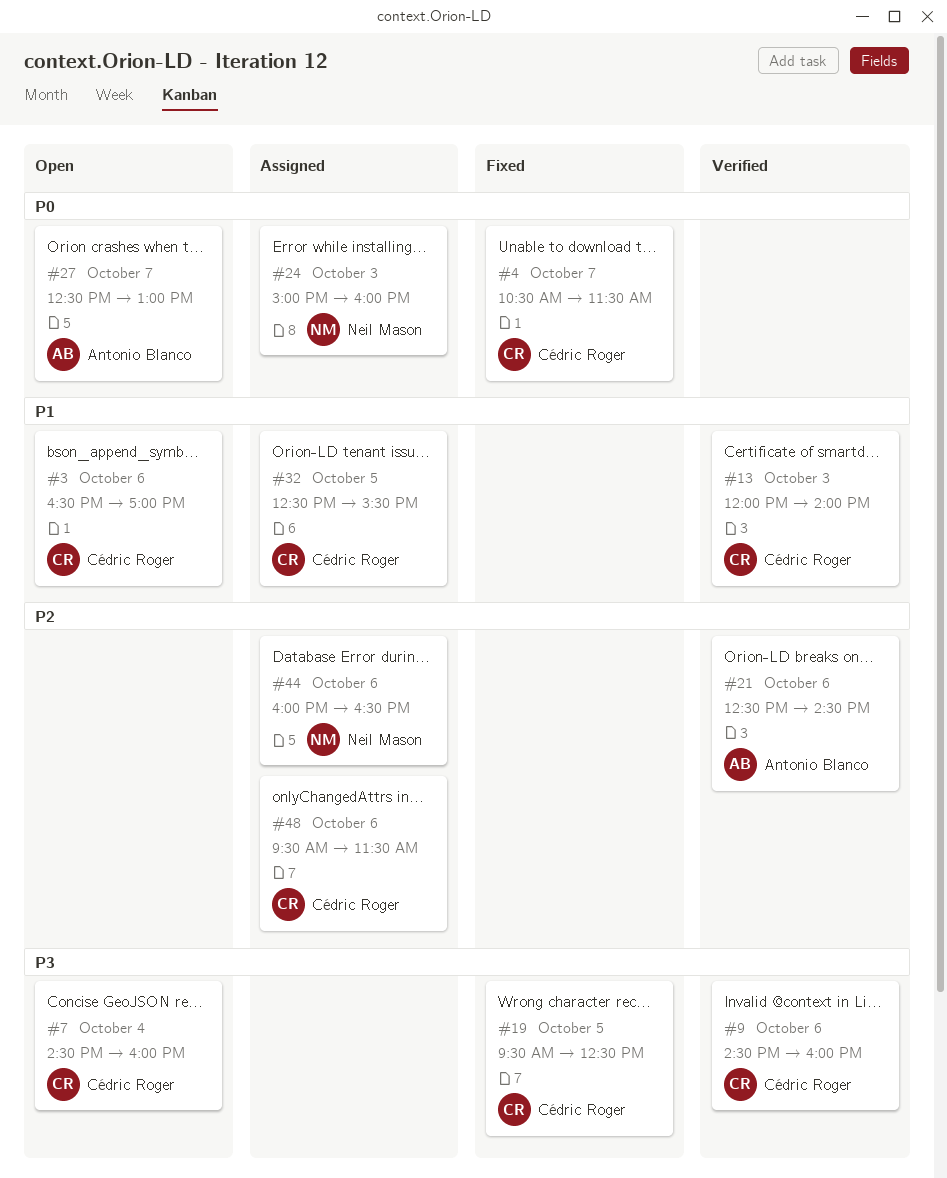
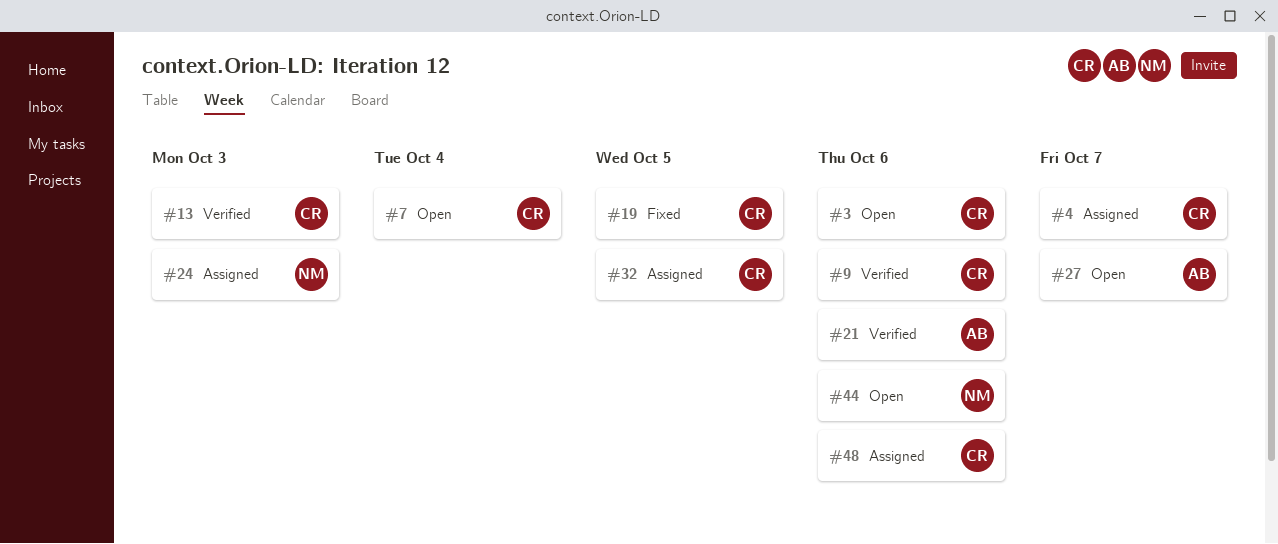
#4, status: Fixed -> Assigned
#44, status: Assigned -> Open

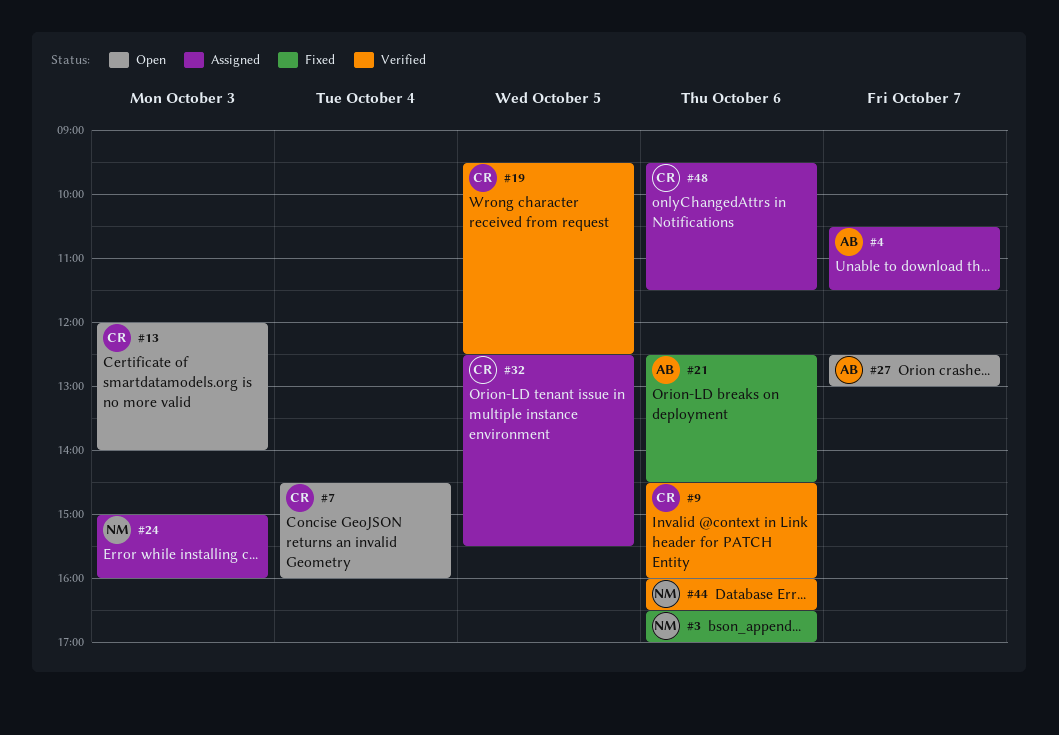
#3, status: Open -> Fixed
#3, owner: CR -> NM
#4, owner: CR -> AB
#13, status: Verified -> Open
#19, status: Fixed -> Verified
#21, status: Verified -> Fixed
#44, status: Open -> Verified

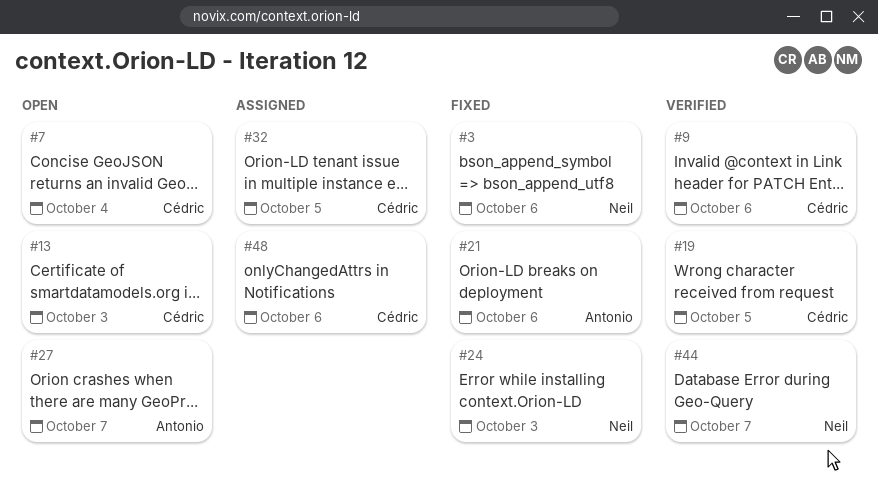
#4: present -> none
#24, status: Assigned -> Fixed
#44, day: Oct 6 -> Oct 7

